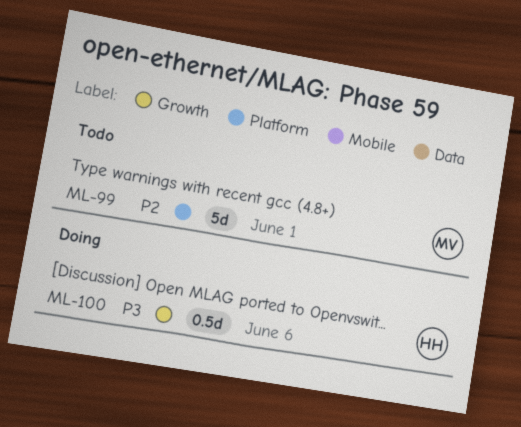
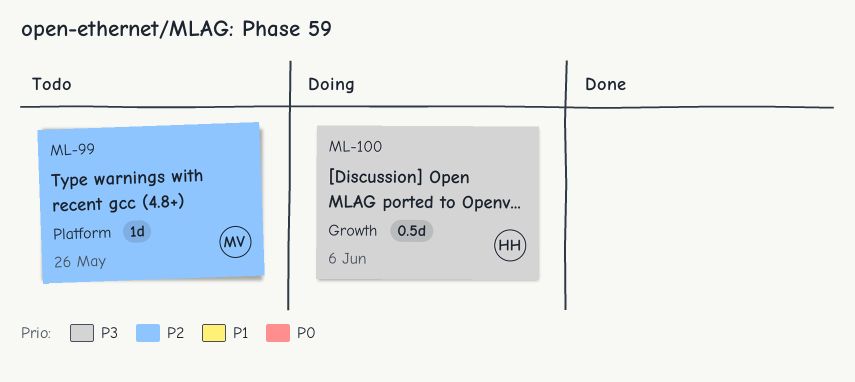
ML-99, estimate: 5d -> 1d
ML-99, due: Jun 1 -> May 26

